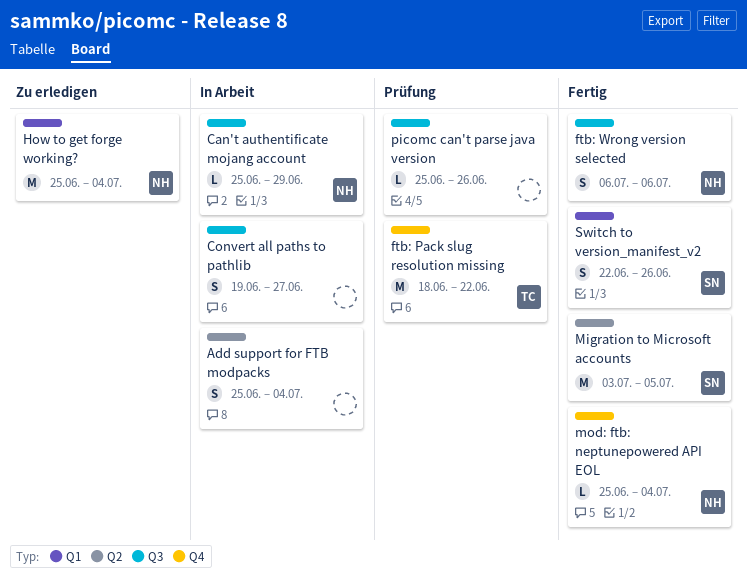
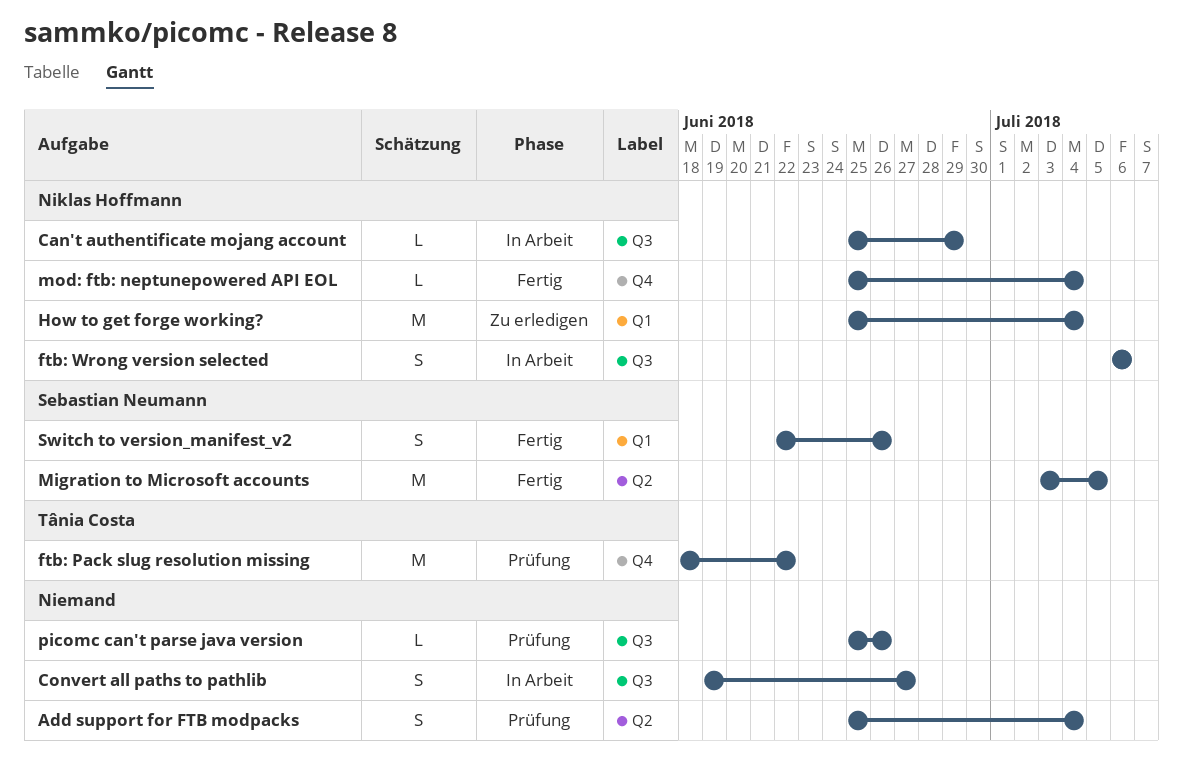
Add support for FTB modpacks, status: In Arbeit -> Prüfung
ftb: Wrong version selected, status: Fertig -> In Arbeit

